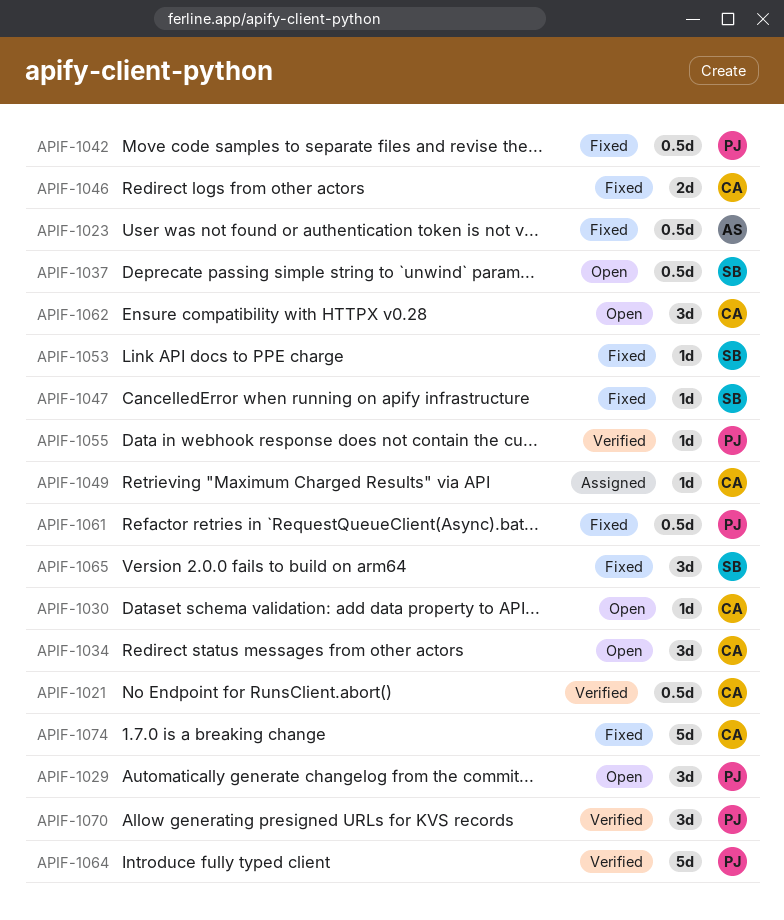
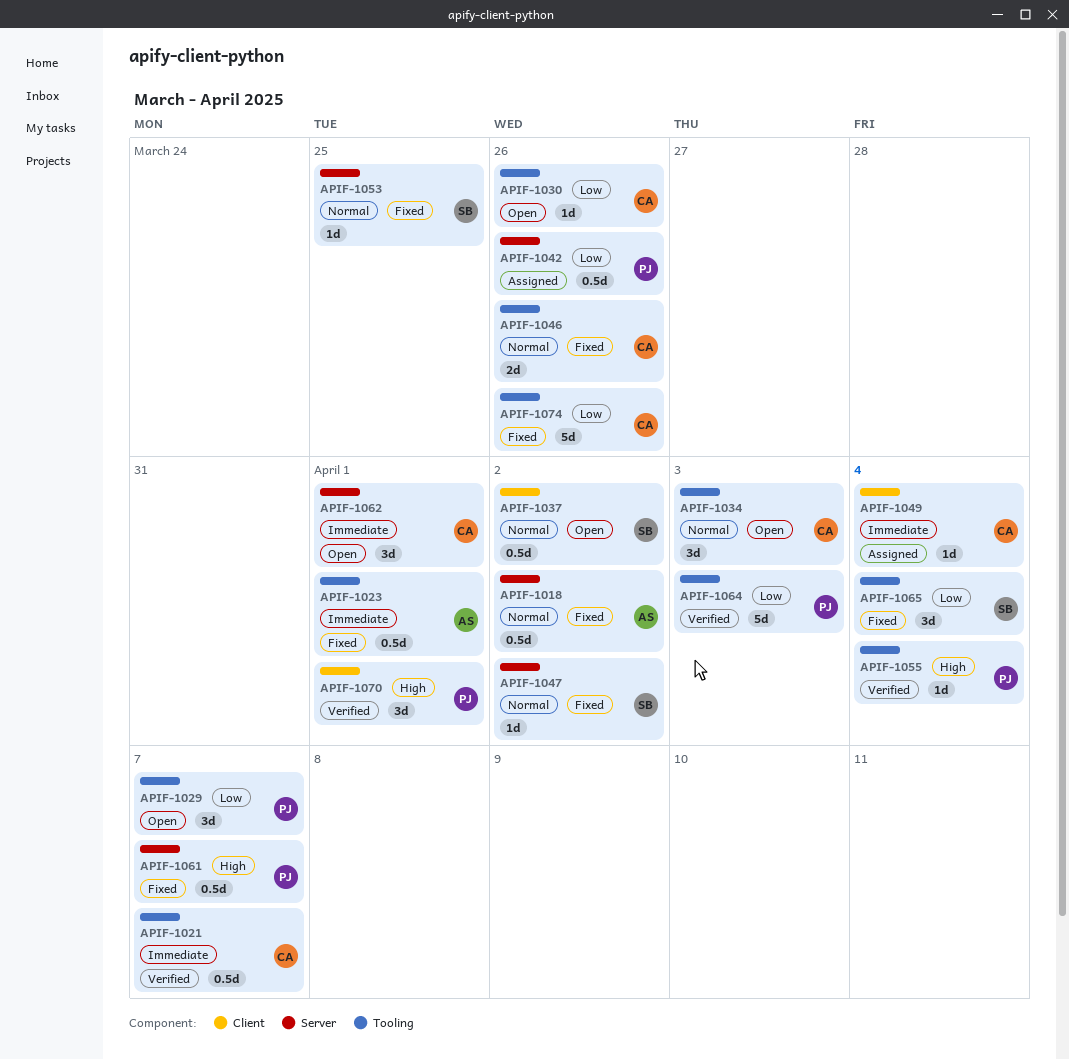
APIF-1018: none -> present
APIF-1042, status: Fixed -> Assigned

